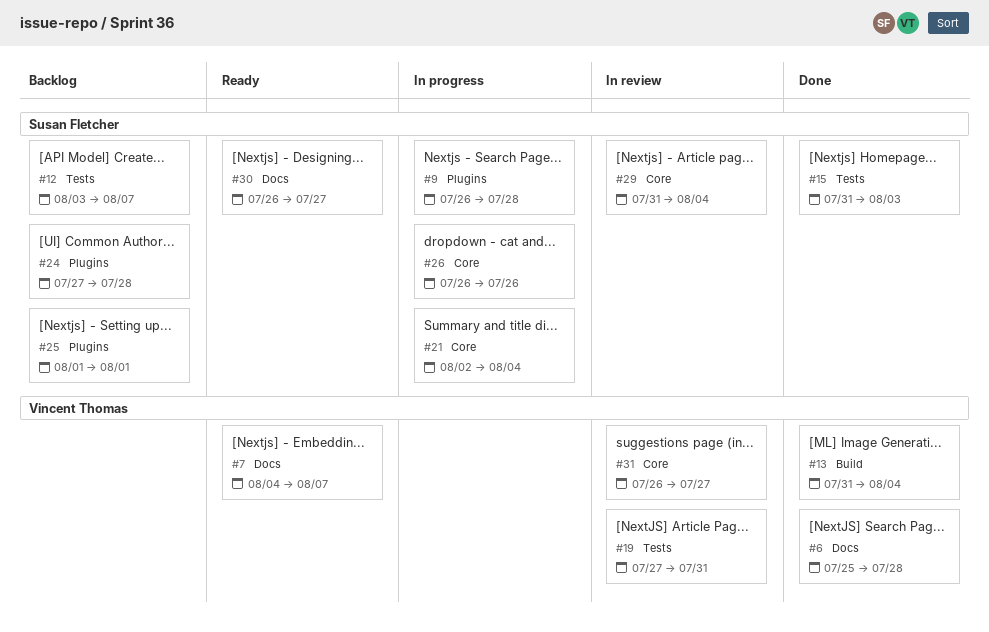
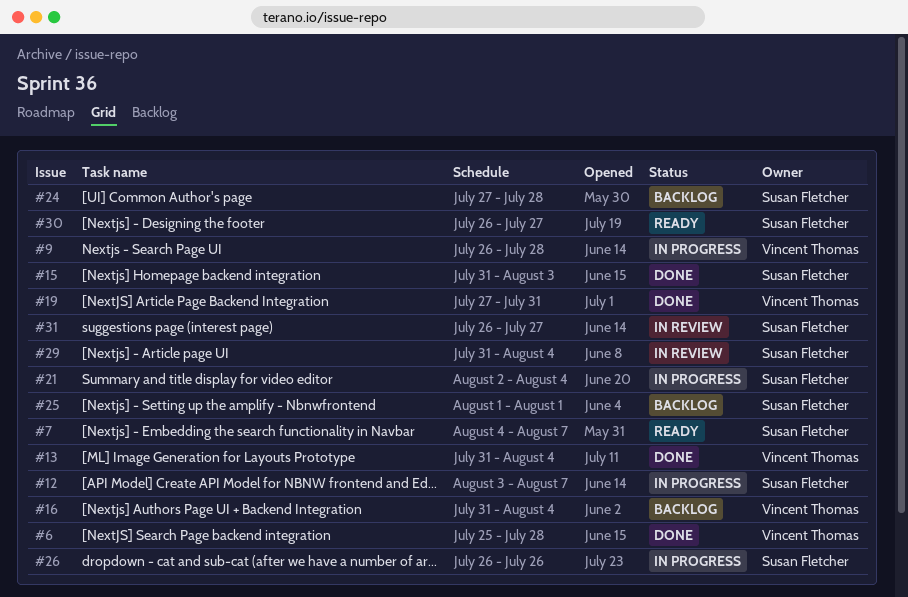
#7, owner: Vincent Thomas -> Susan Fletcher
#9, owner: Susan Fletcher -> Vincent Thomas
#12, status: Backlog -> In progress
#16: none -> present
#19, status: In review -> Done
#31, owner: Vincent Thomas -> Susan Fletcher

